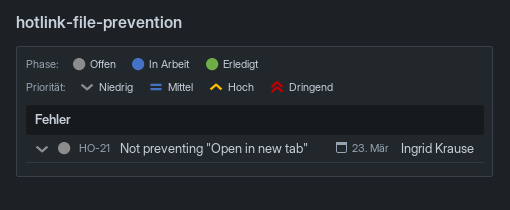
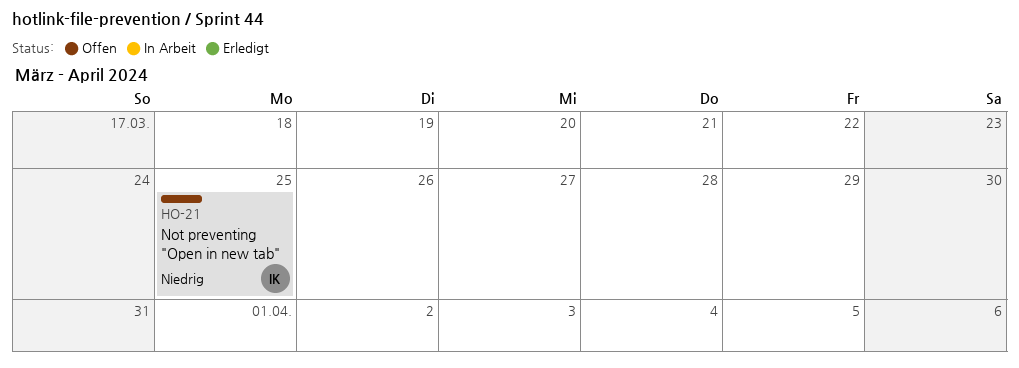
HO-21, due: Mar 23 -> Mar 25

